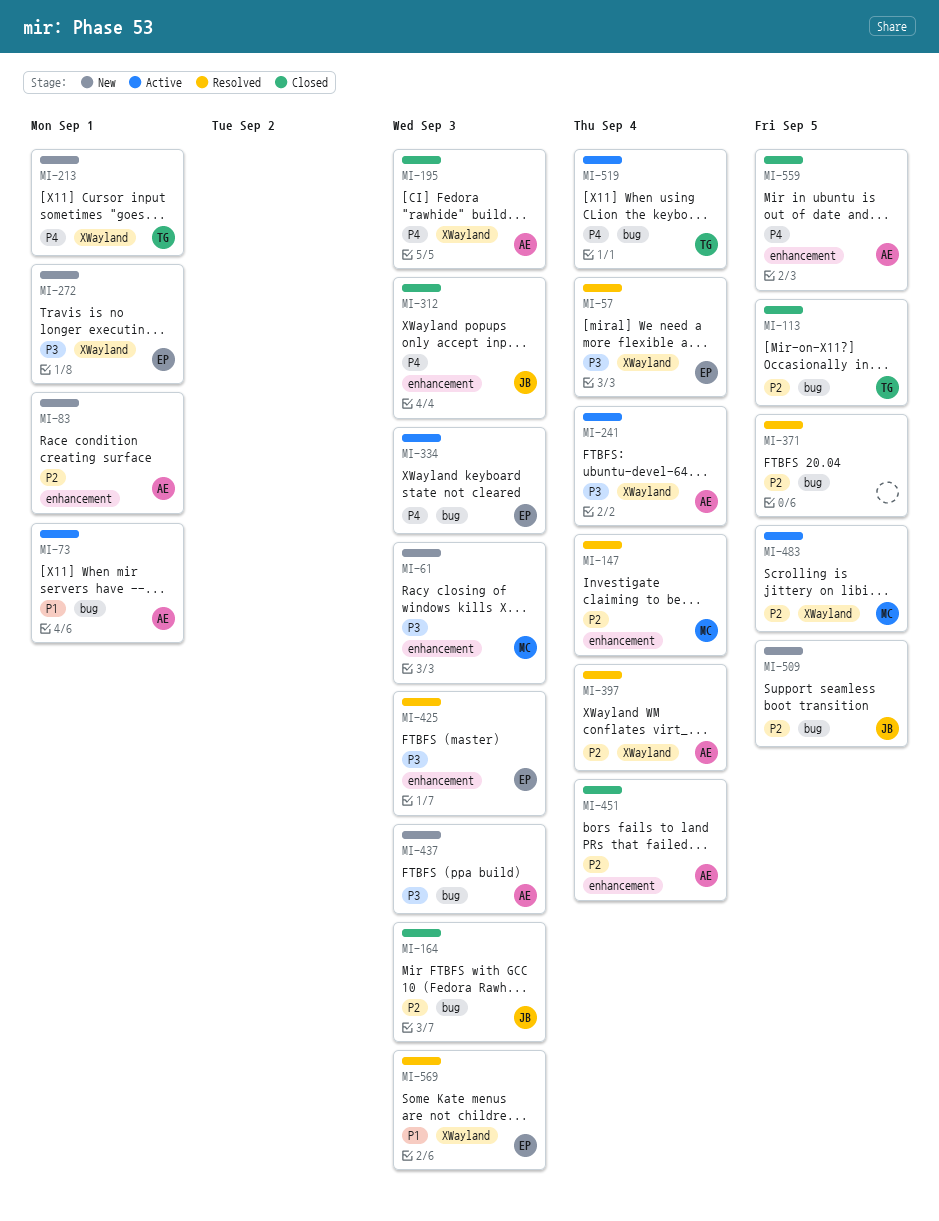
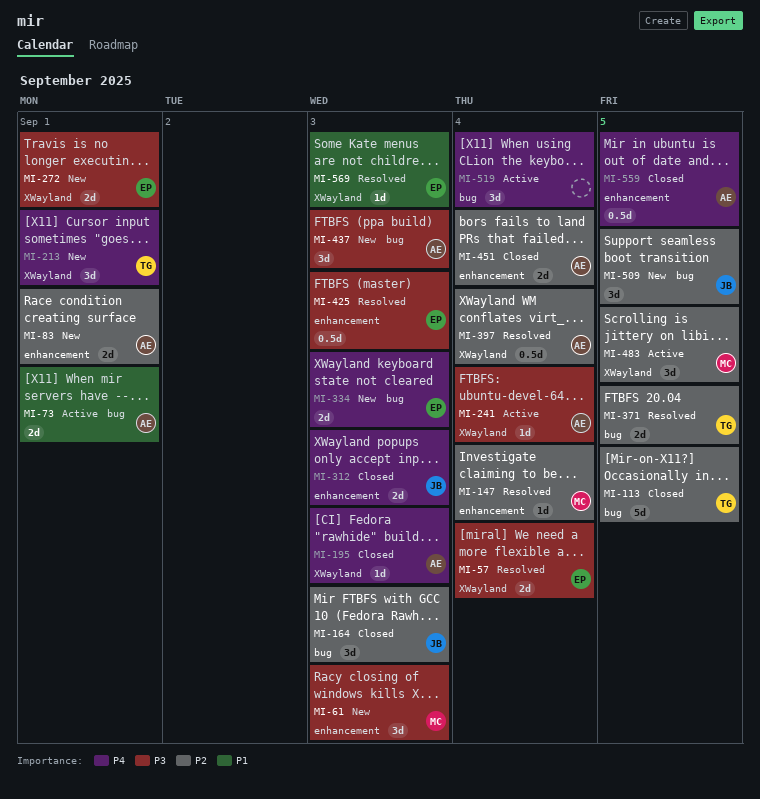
MI-334, status: Active -> New
MI-371, owner: none -> TG
MI-519, owner: TG -> none

